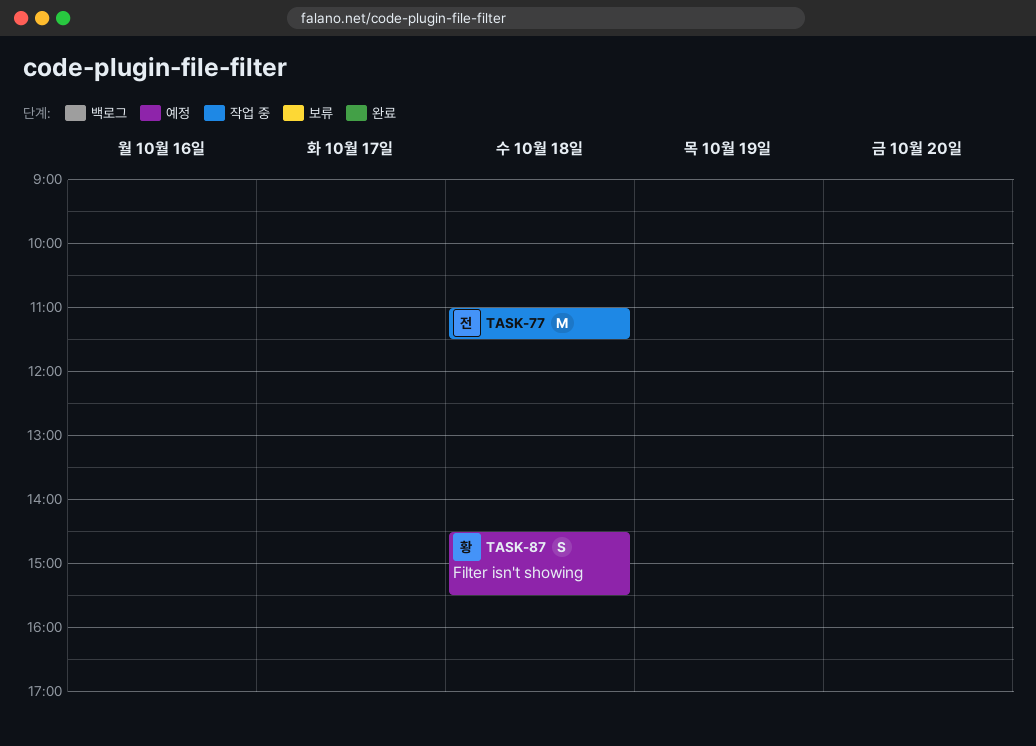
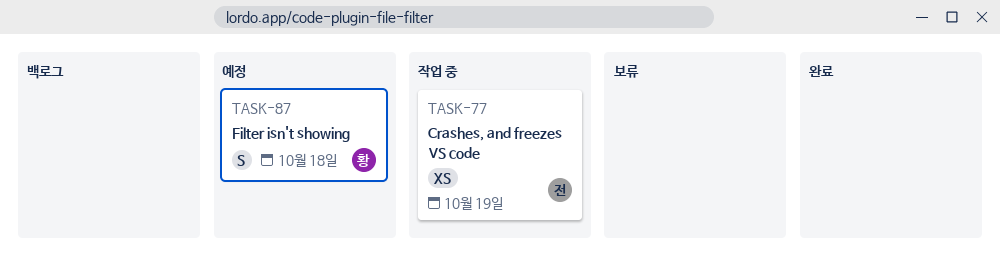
TASK-77, estimate: M -> XS
TASK-77, day: Oct 18 -> Oct 19

